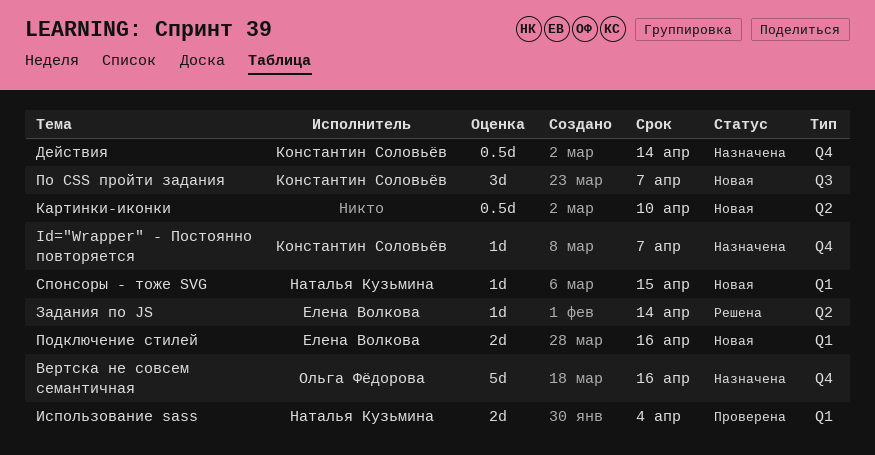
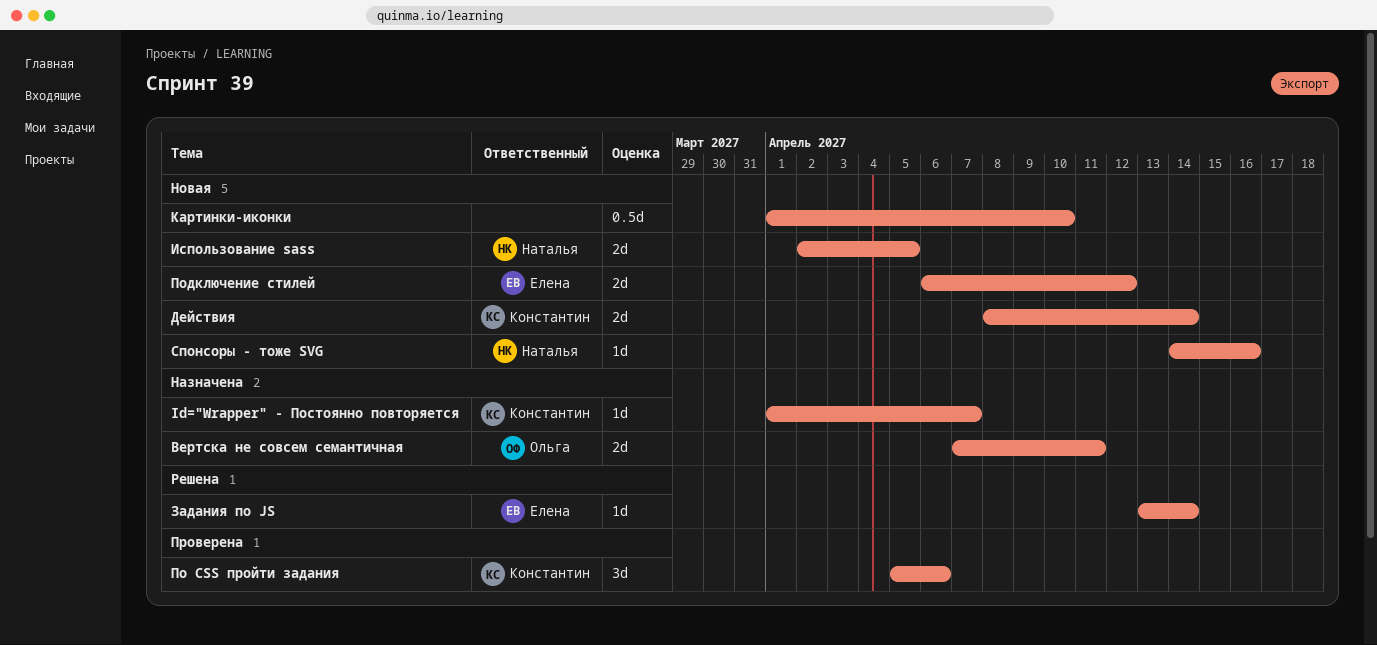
Вертска не совсем семантичная, estimate: 5d -> 2d
Вертска не совсем семантичная, due: Apr 16 -> Apr 11
Действия, status: Назначена -> Новая
Действия, estimate: 0.5d -> 2d
Использование sass, status: Проверена -> Новая
Использование sass, due: Apr 4 -> Apr 5
По CSS пройти задания, status: Новая -> Проверена
По CSS пройти задания, due: Apr 7 -> Apr 6
Подключение стилей, due: Apr 16 -> Apr 12
Спонсоры - тоже SVG, due: Apr 15 -> Apr 16

